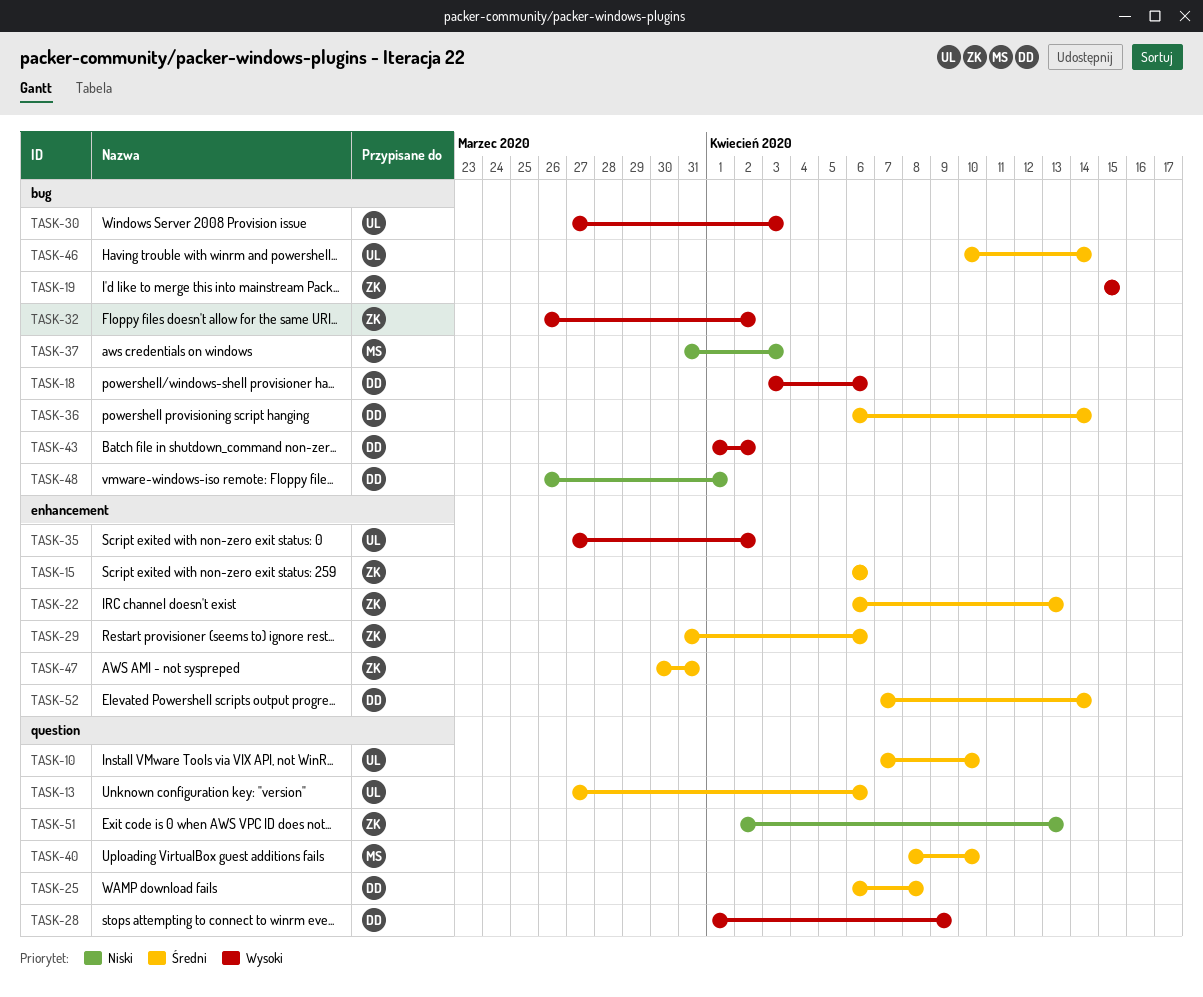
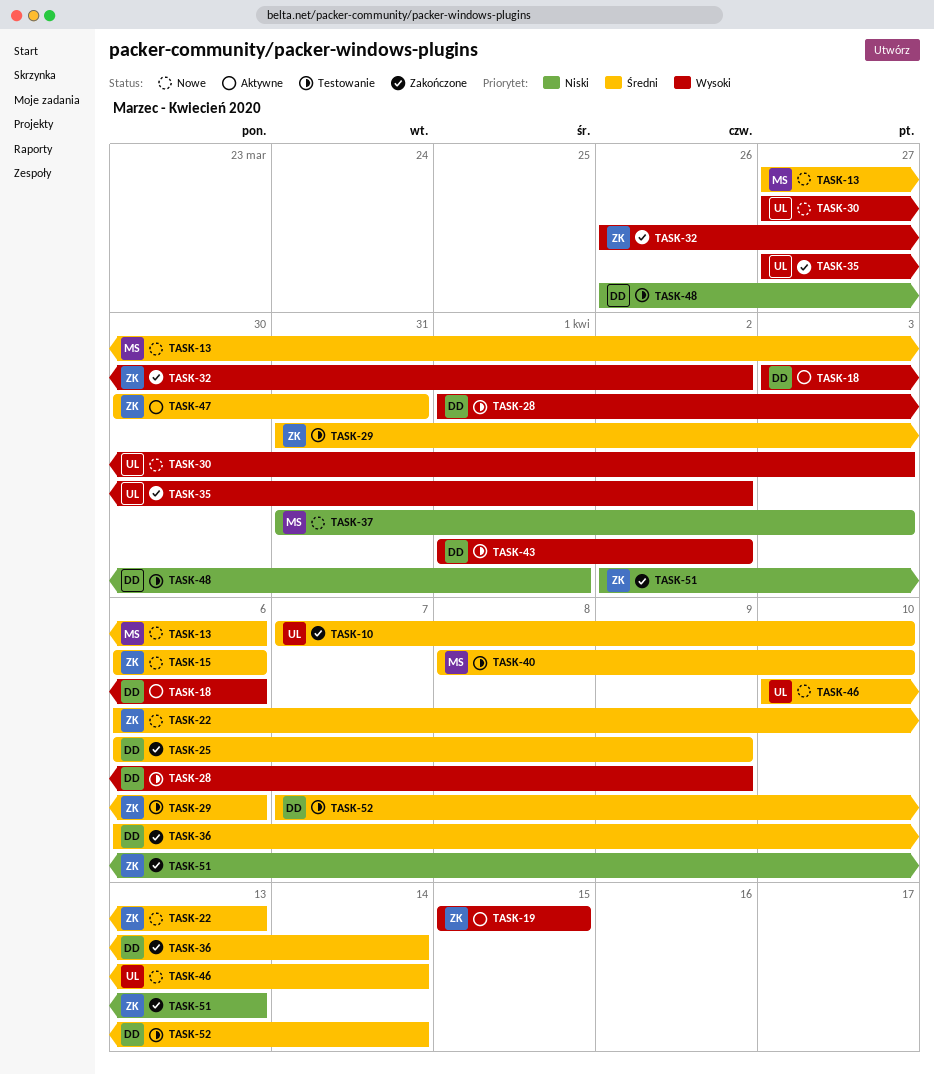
TASK-13, owner: UL -> MS
TASK-25, due: Apr 8 -> Apr 9

